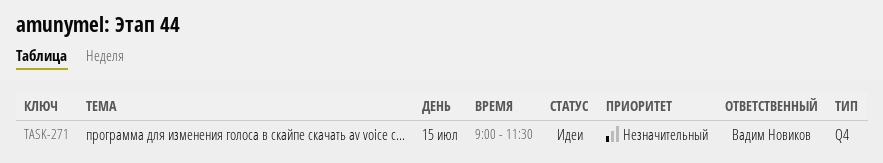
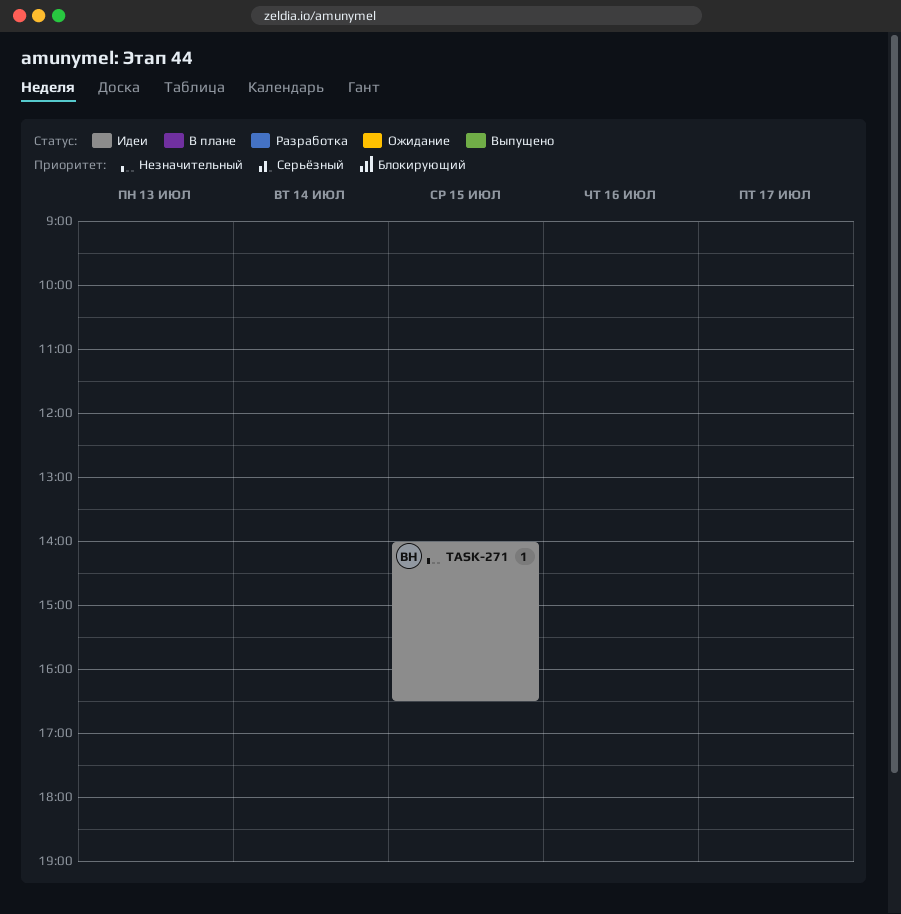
TASK-271, begins: 09:00 -> 14:00
TASK-271, ends: 11:30 -> 16:30

